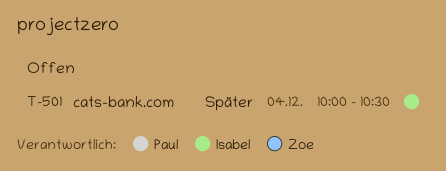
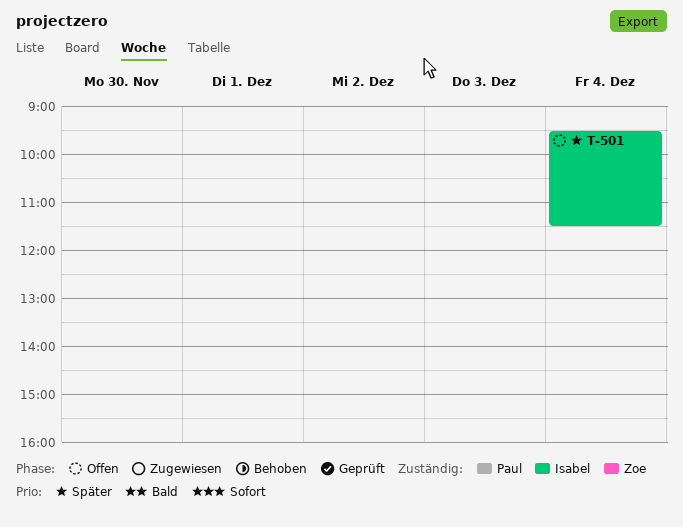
T-501, begins: 10:00 -> 09:30
T-501, ends: 10:30 -> 11:30

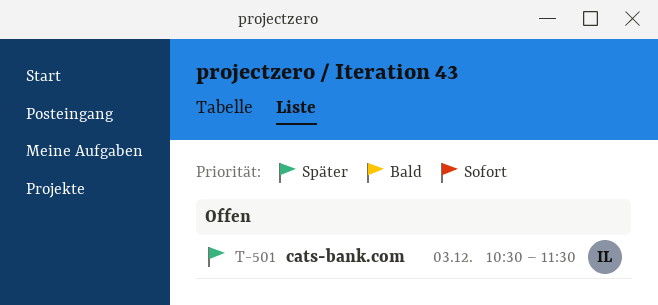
T-501, day: Dec 4 -> Dec 3
T-501, begins: 09:30 -> 10:30

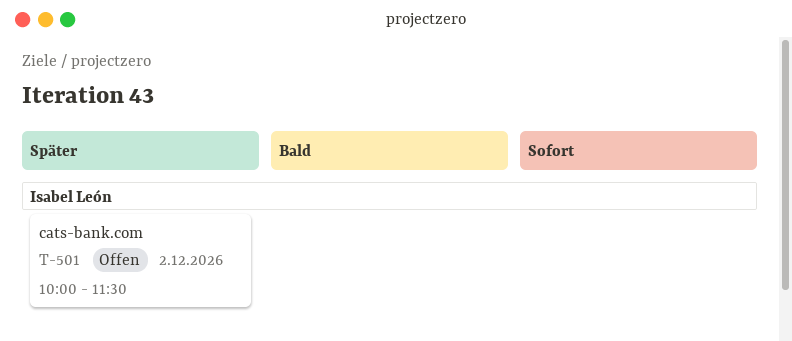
T-501, day: Dec 3 -> Dec 2
T-501, begins: 10:30 -> 10:00

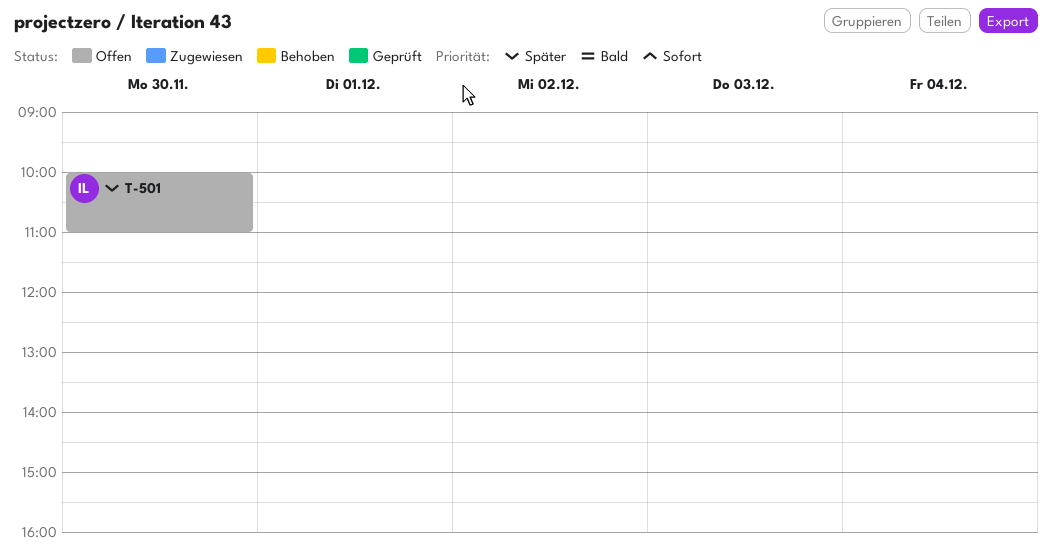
T-501, day: Dec 2 -> Nov 30
T-501, ends: 11:30 -> 11:00

